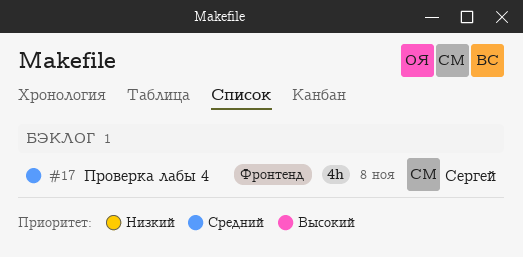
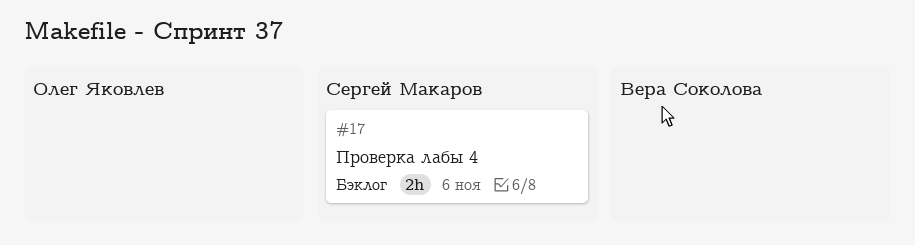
#17, estimate: 4h -> 2h
#17, due: Nov 8 -> Nov 6

